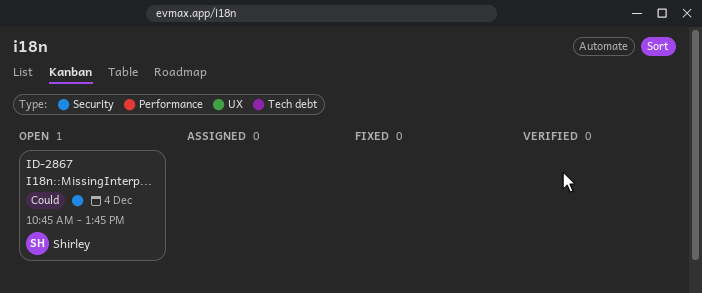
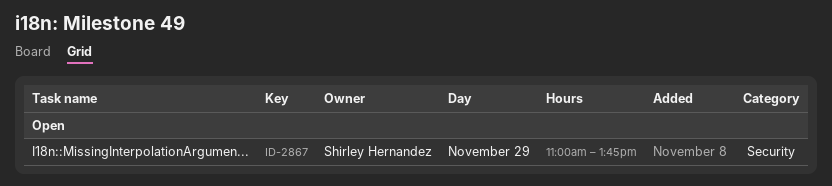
ID-2867, day: Dec 4 -> Nov 29
ID-2867, begins: 10:45 -> 11:00

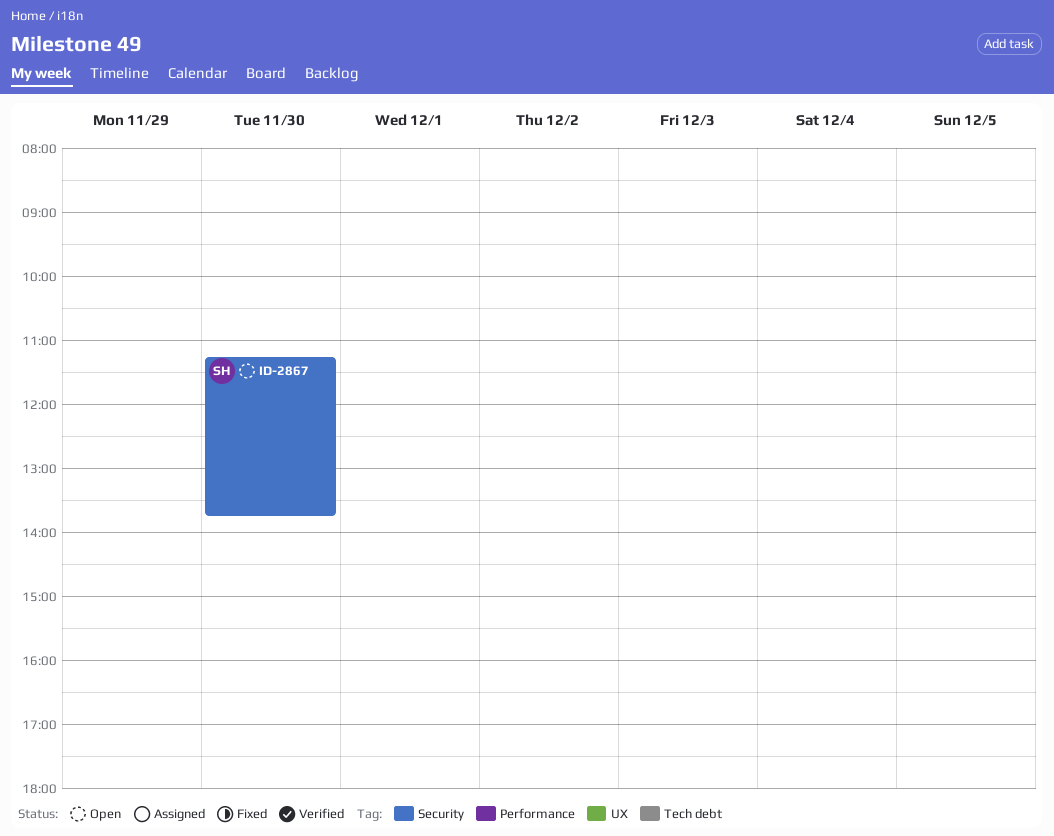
ID-2867, day: Nov 29 -> Nov 30
ID-2867, begins: 11:00 -> 11:15

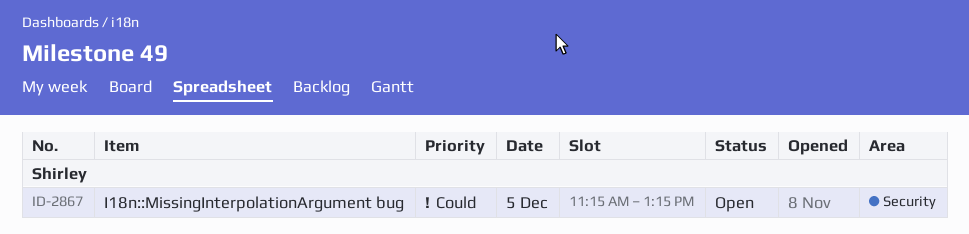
ID-2867, day: Nov 30 -> Dec 5
ID-2867, ends: 13:45 -> 13:15

